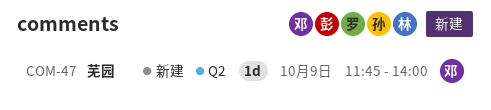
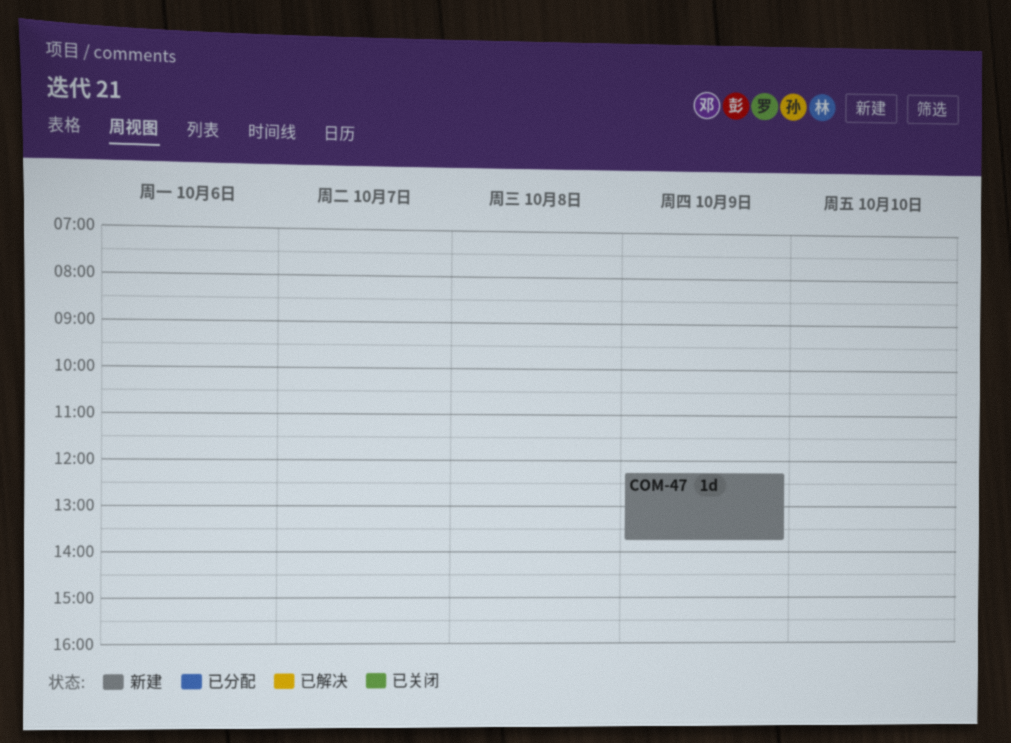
COM-47, begins: 11:45 -> 12:15
COM-47, ends: 14:00 -> 13:45

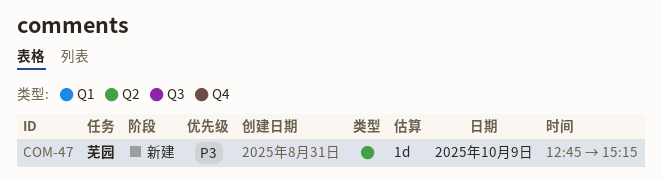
COM-47, begins: 12:15 -> 12:45
COM-47, ends: 13:45 -> 15:15

